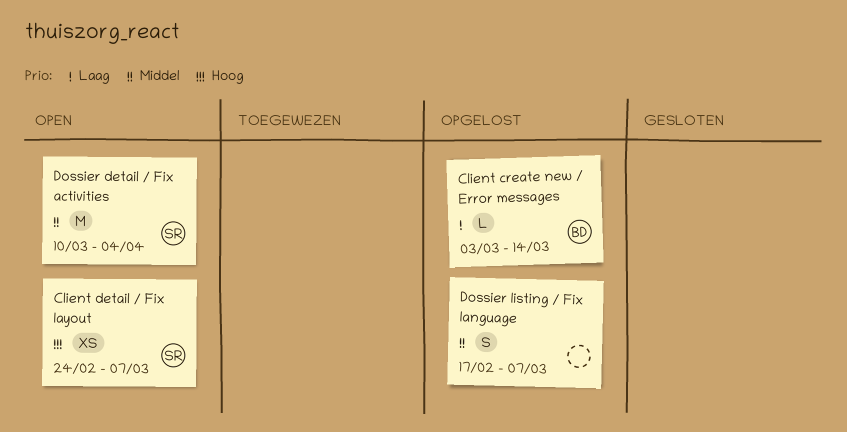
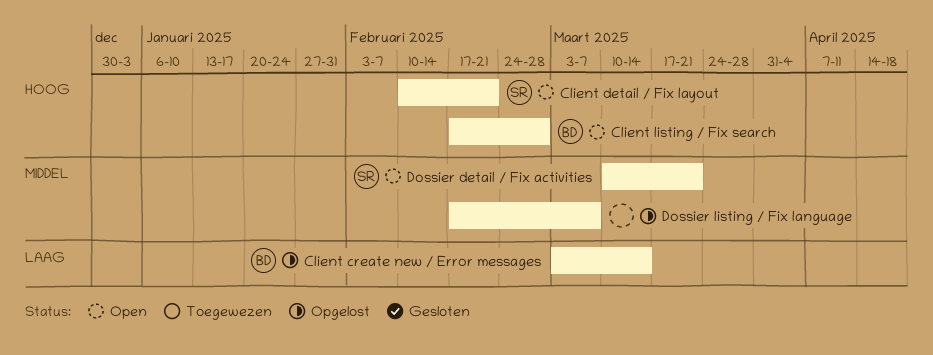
Client detail / Fix layout, start: Feb 24 -> Feb 10
Client detail / Fix layout, due: Mar 7 -> Feb 21
Client listing / Fix search: none -> present
Dossier detail / Fix activities, due: Apr 4 -> Mar 21

